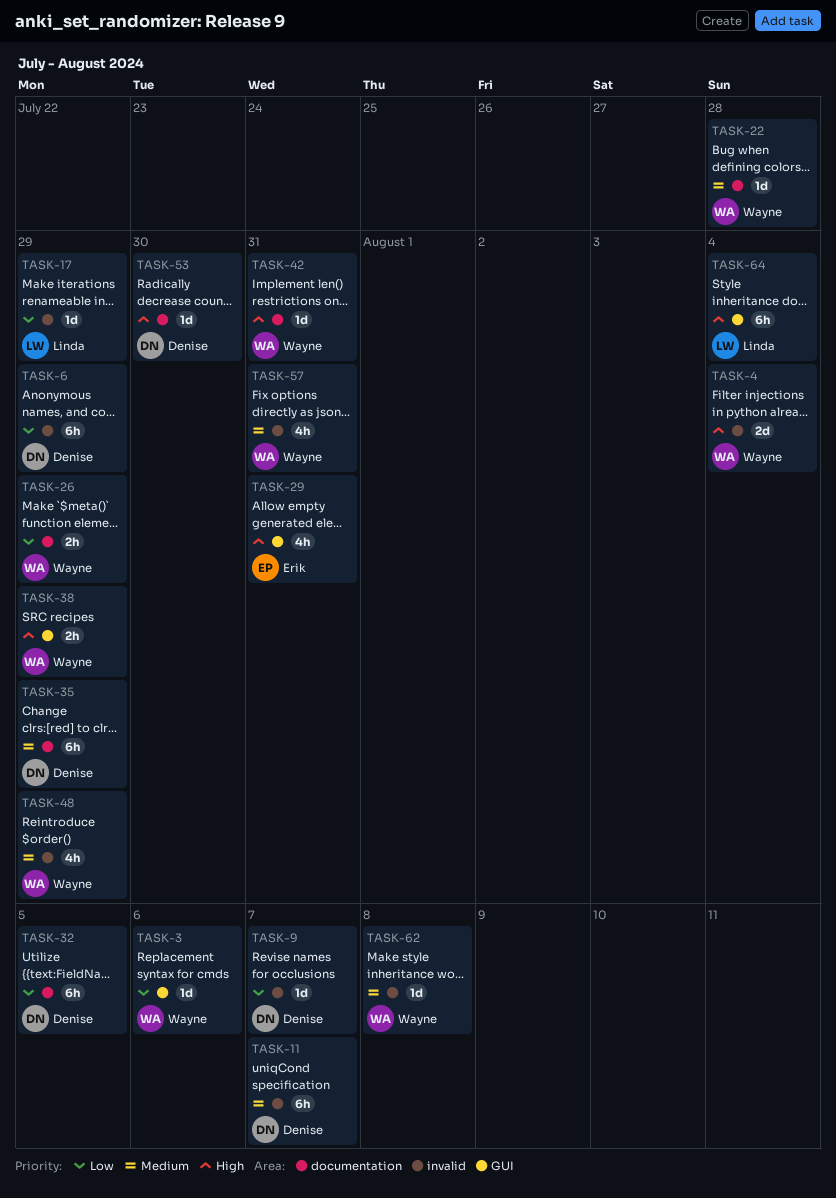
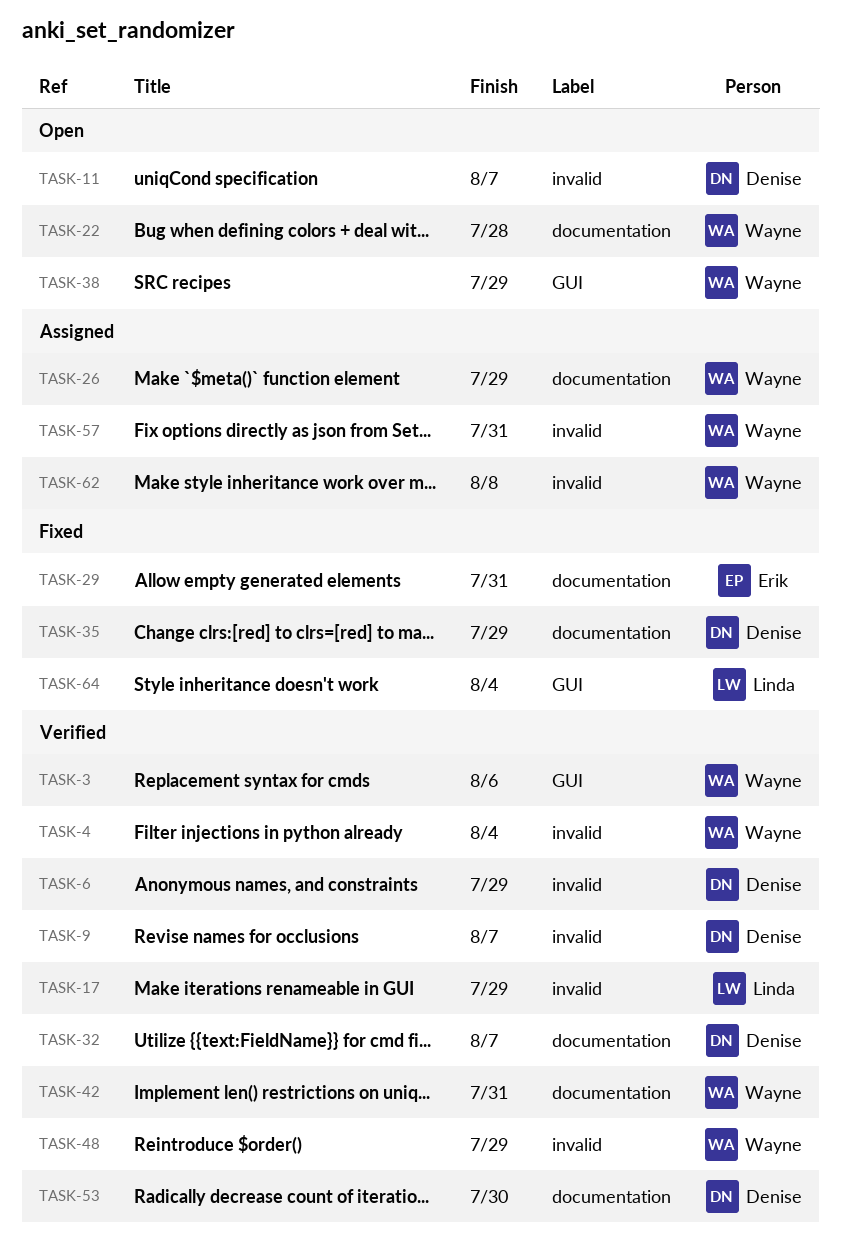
TASK-29, label: GUI -> documentation
TASK-32, due: Aug 5 -> Aug 7

